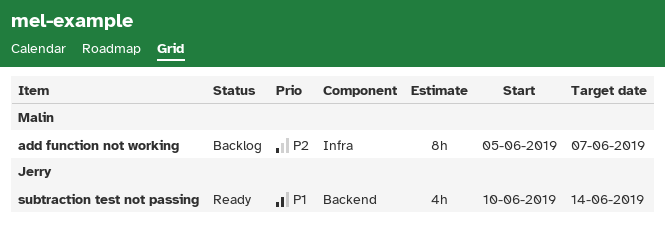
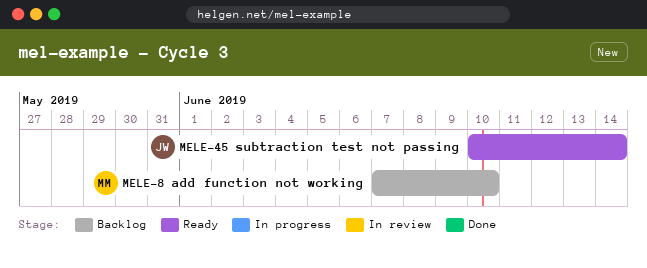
add function not working, start: Jun 5 -> Jun 7
add function not working, due: Jun 7 -> Jun 10

